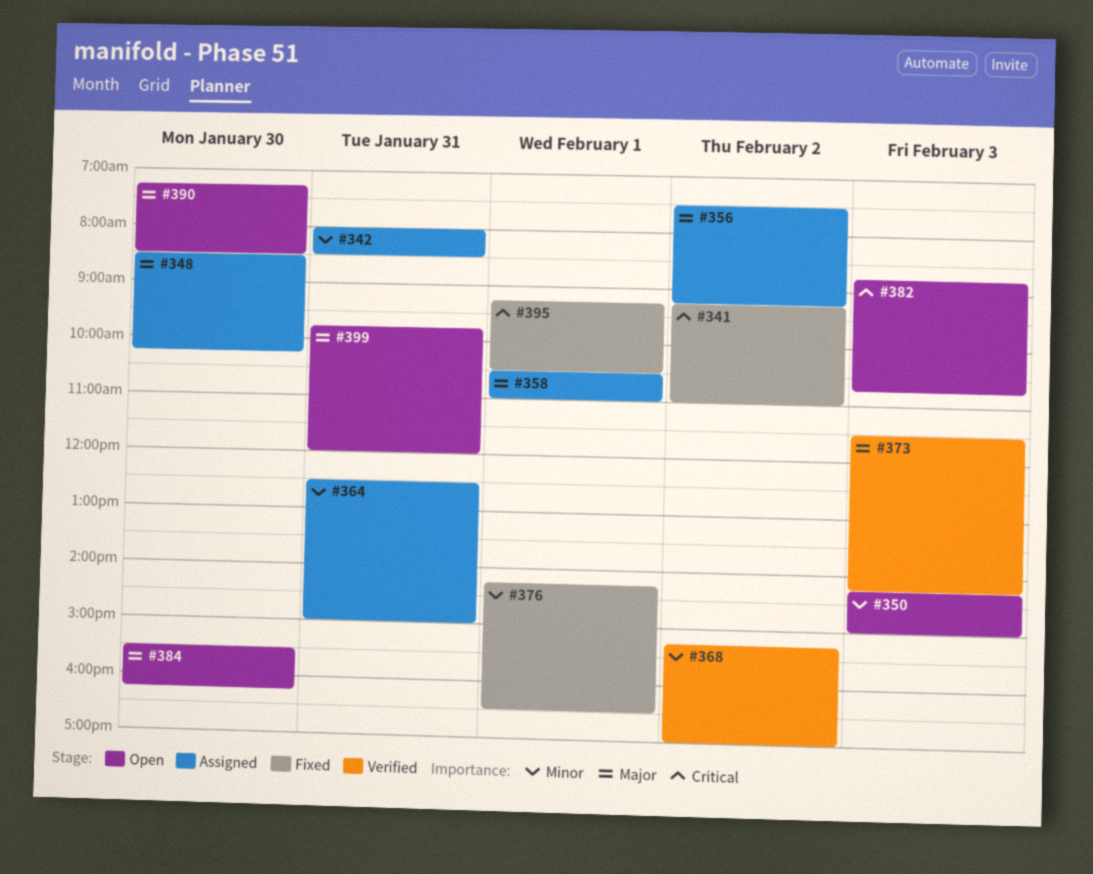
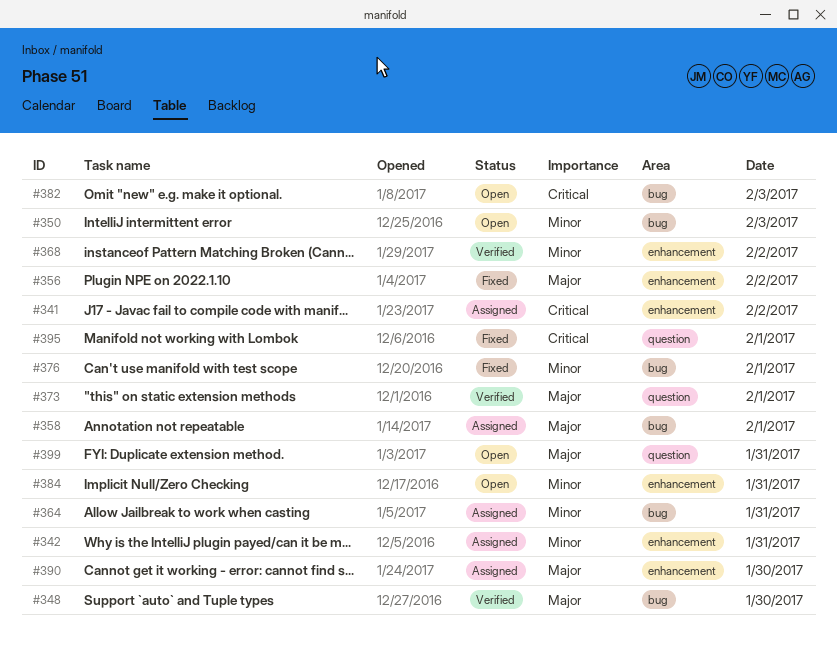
#341, status: Fixed -> Assigned
#348, status: Assigned -> Verified
#356, status: Assigned -> Fixed
#373, day: Feb 3 -> Feb 1
#384, priority: Major -> Minor
#384, day: Jan 30 -> Jan 31
#390, status: Open -> Assigned

